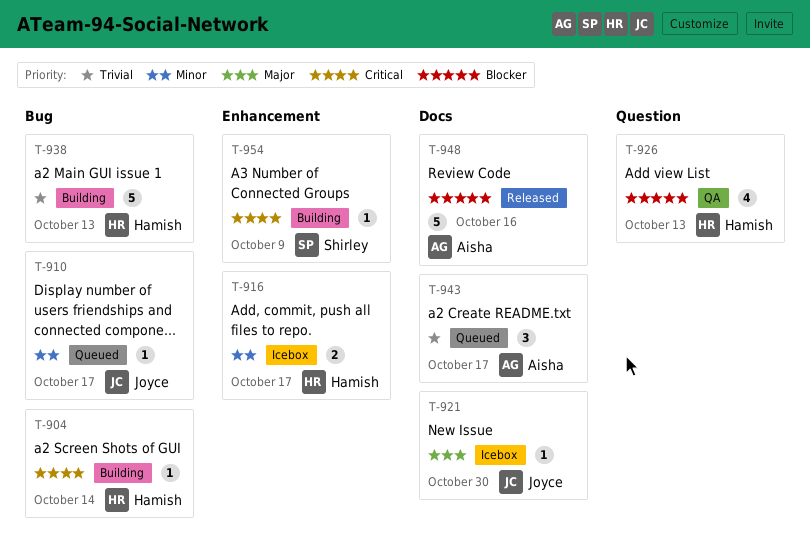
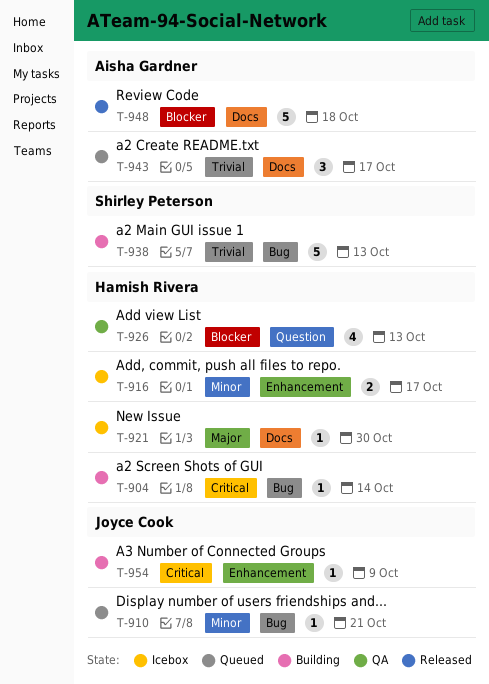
T-910, due: Oct 17 -> Oct 21
T-921, owner: Joyce Cook -> Hamish Rivera
T-938, owner: Hamish Rivera -> Shirley Peterson
T-948, due: Oct 16 -> Oct 18
T-954, owner: Shirley Peterson -> Joyce Cook

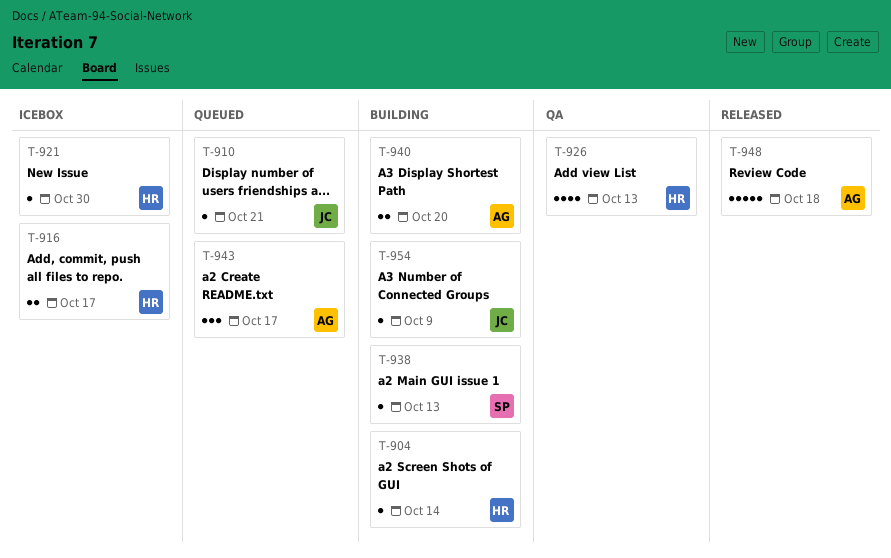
T-938, estimate: 5 -> 1
T-940: none -> present

